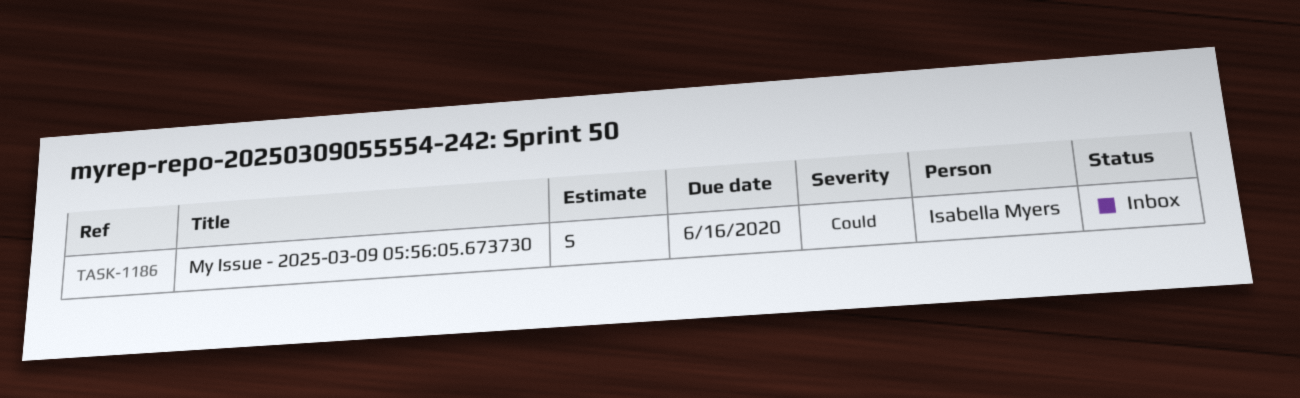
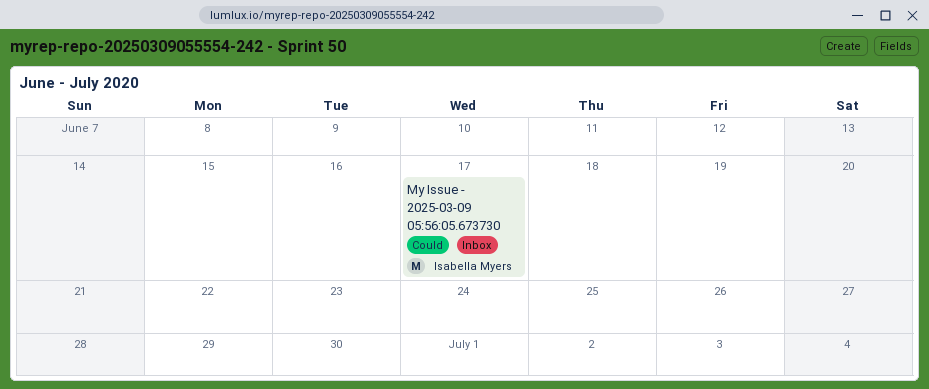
My Issue - 2025-03-09 05:56:05.673730, estimate: S -> M
My Issue - 2025-03-09 05:56:05.673730, due: Jun 16 -> Jun 17

